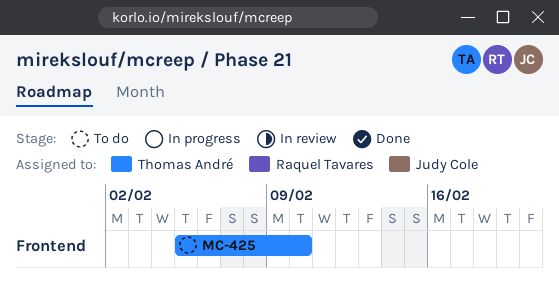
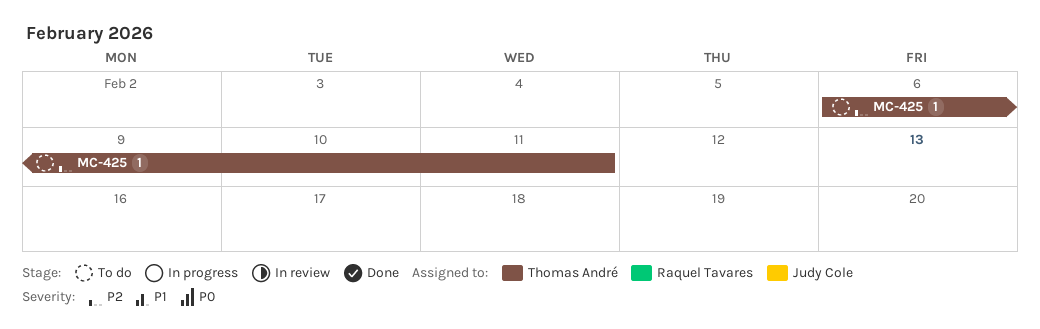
MC-425, start: Feb 5 -> Feb 6
MC-425, due: Feb 10 -> Feb 11

